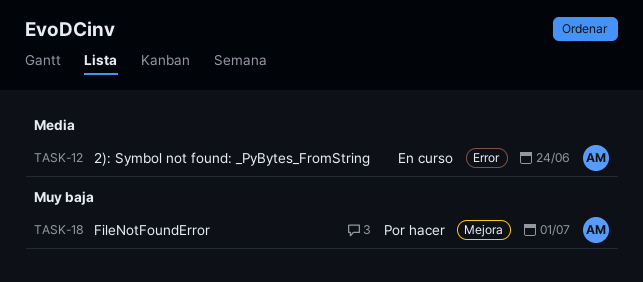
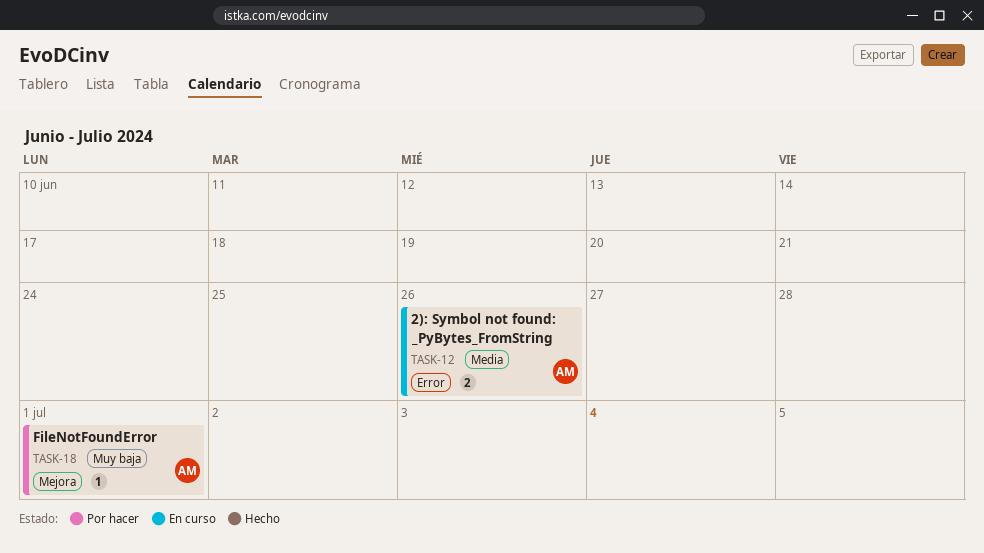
TASK-12, due: Jun 24 -> Jun 26

